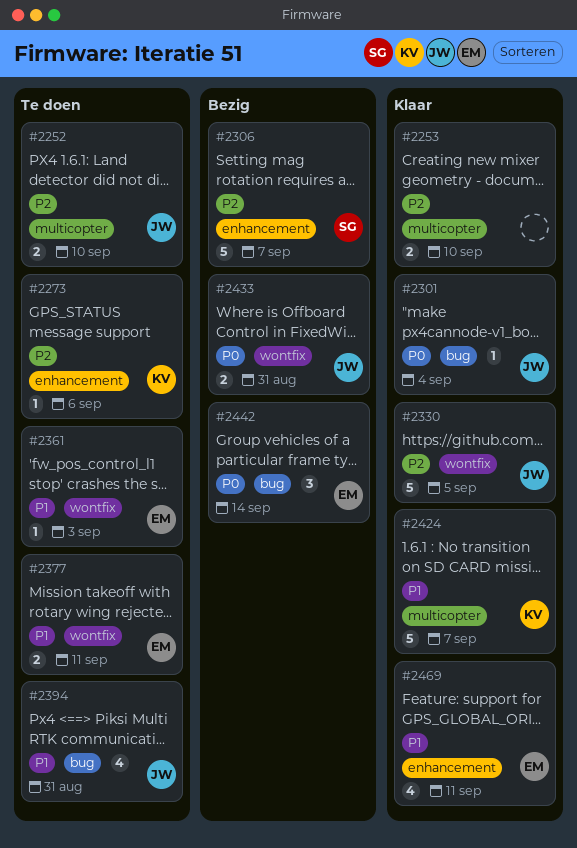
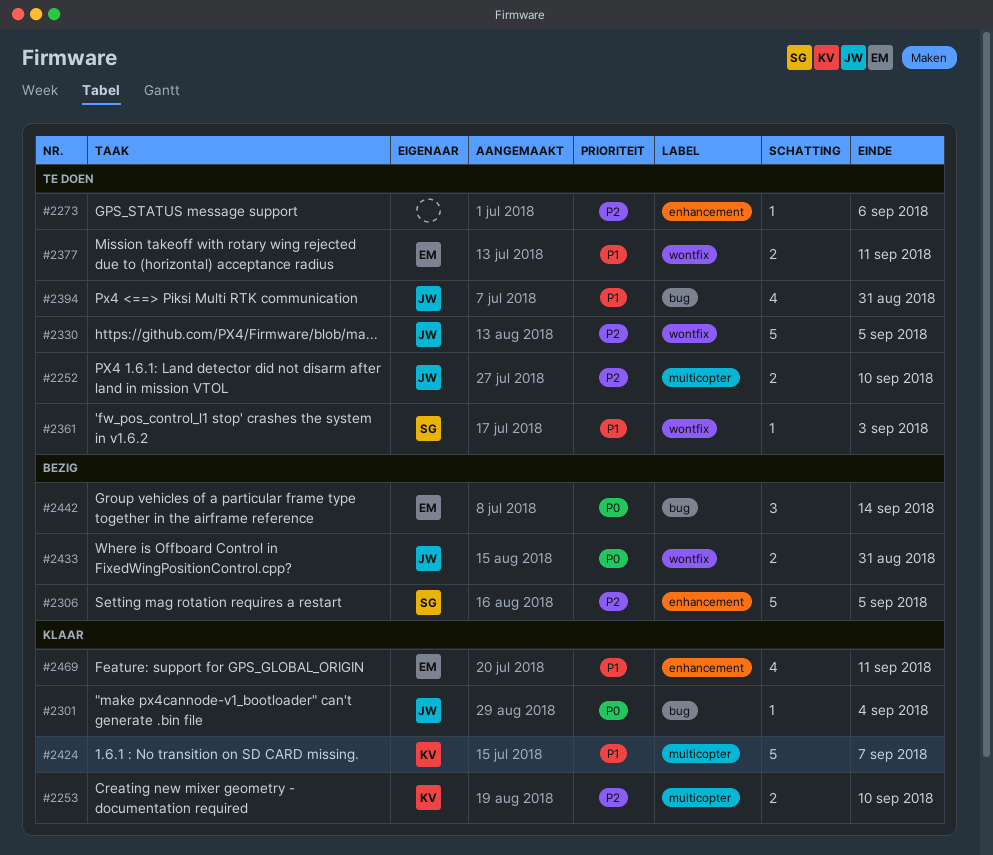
#2253, owner: none -> KV
#2273, owner: KV -> none
#2306, due: Sep 7 -> Sep 5
#2330, status: Klaar -> Te doen
#2361, owner: EM -> SG

